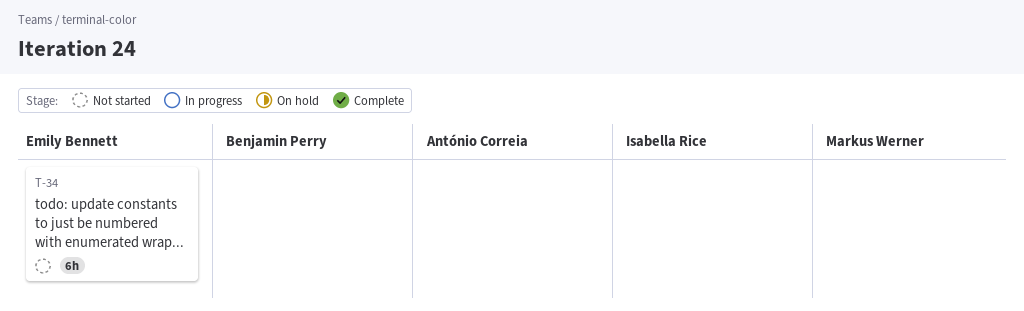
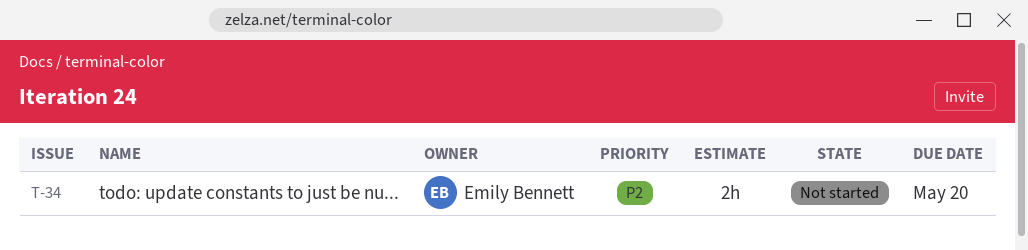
T-34, estimate: 6h -> 2h

